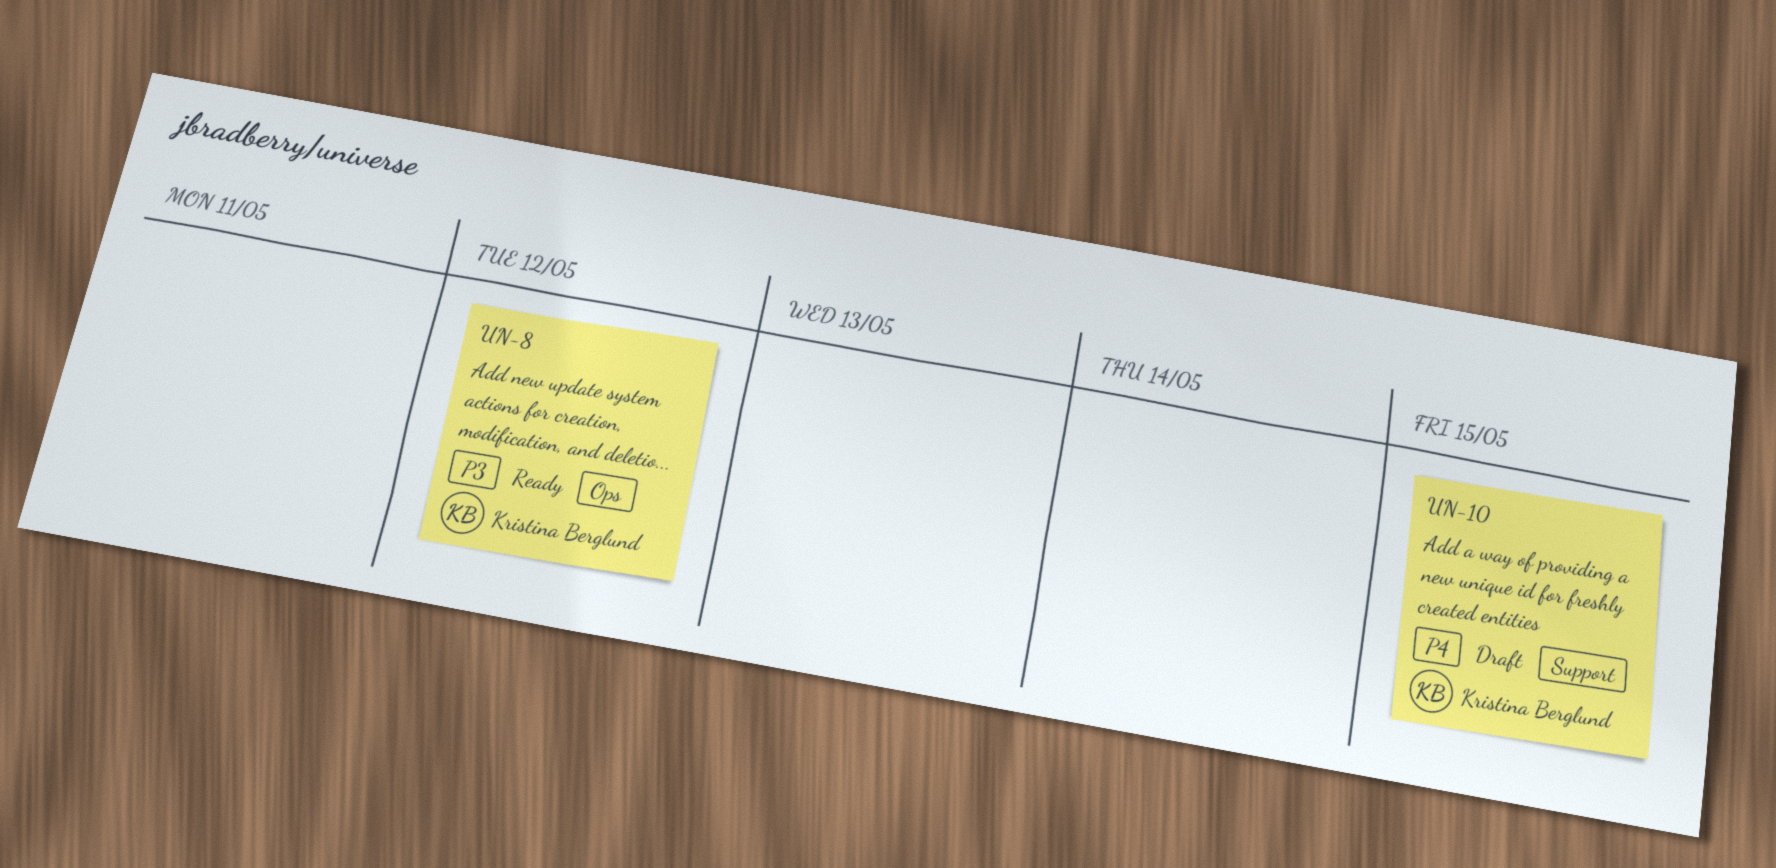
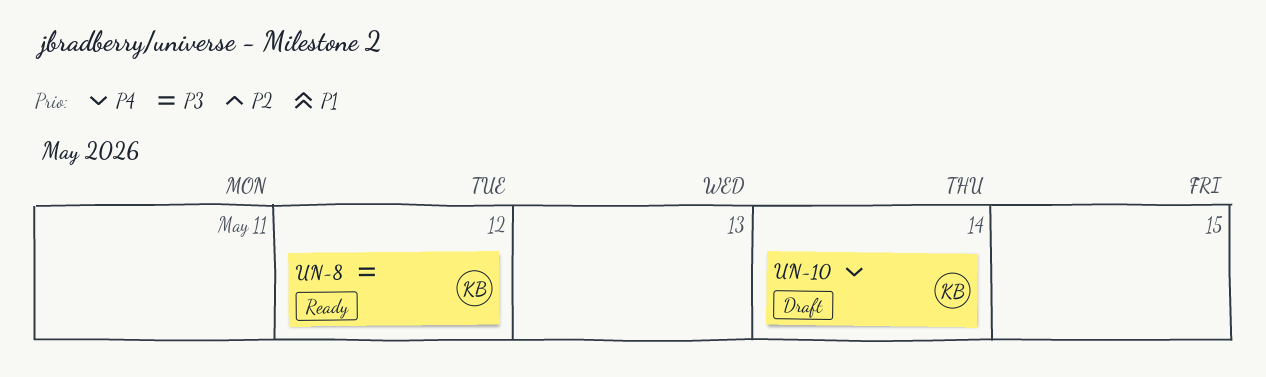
UN-10, due: May 15 -> May 14

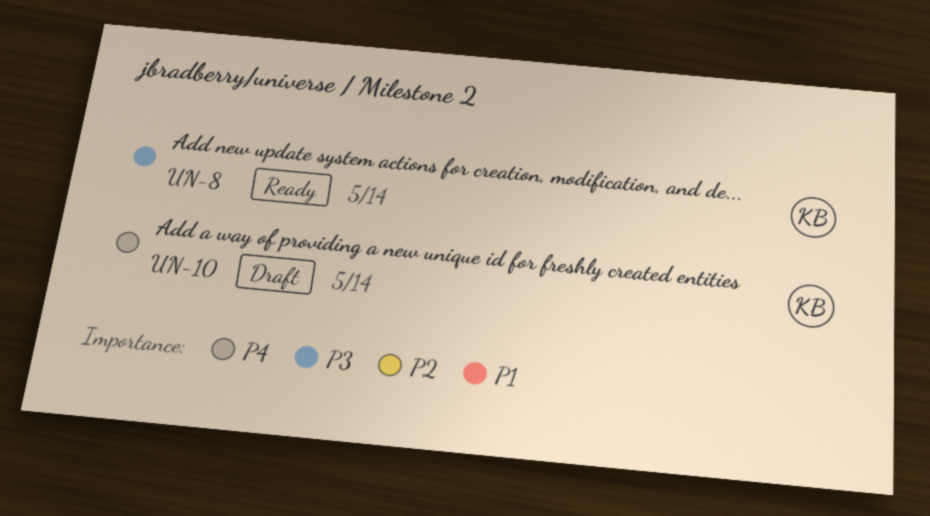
UN-8, due: May 12 -> May 14

